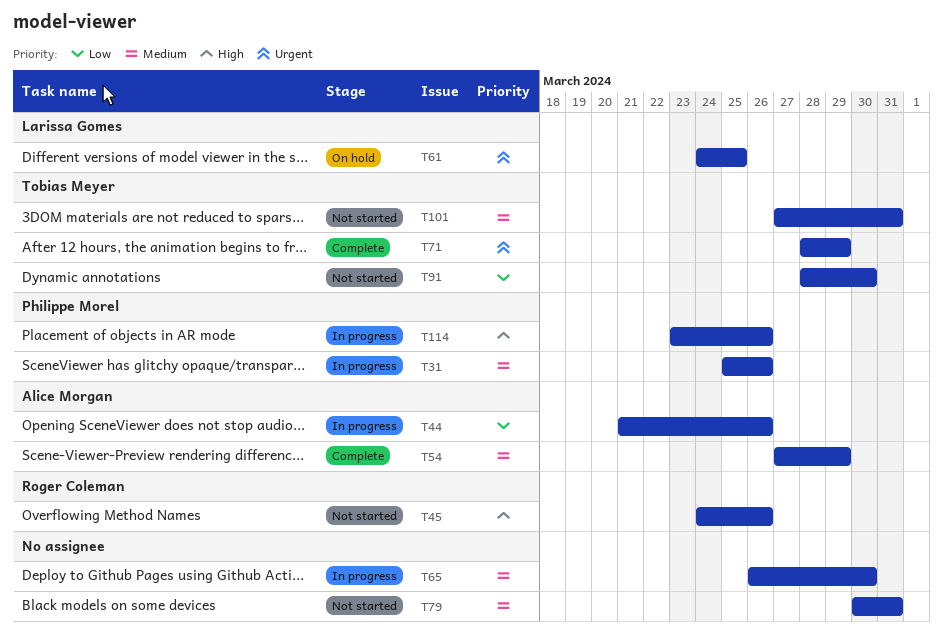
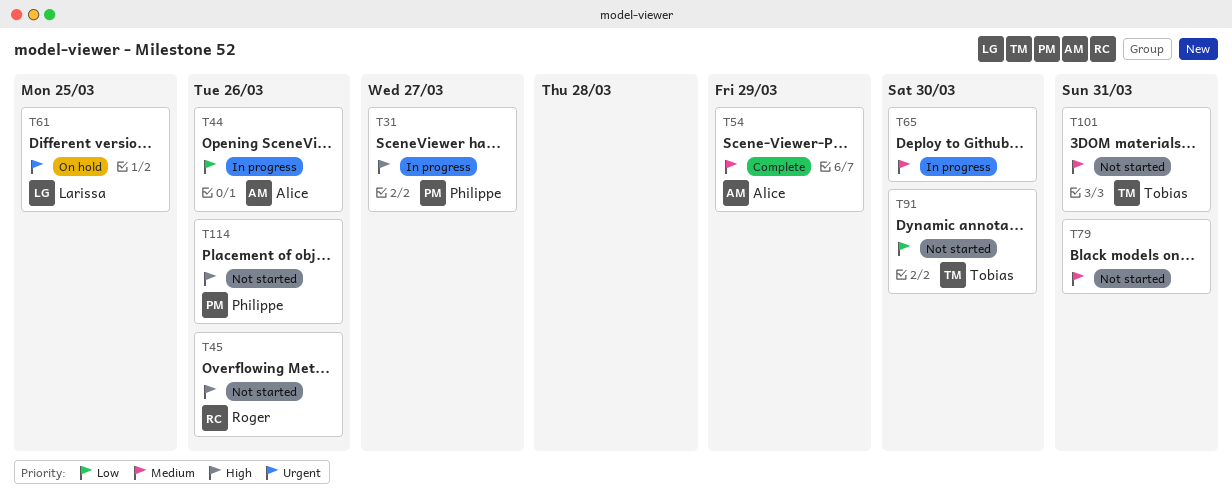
T31, priority: Medium -> High
T31, due: Mar 26 -> Mar 27
T71: present -> none
T114, status: In progress -> Not started

